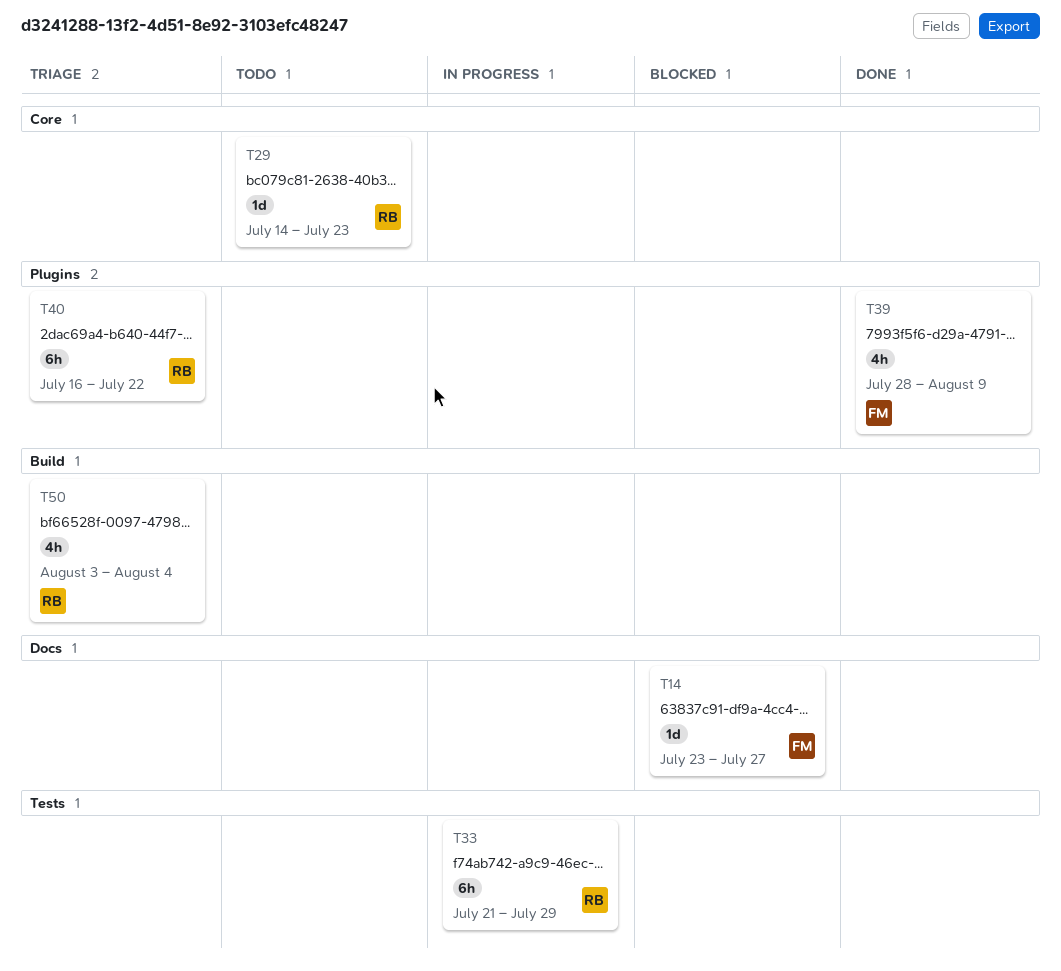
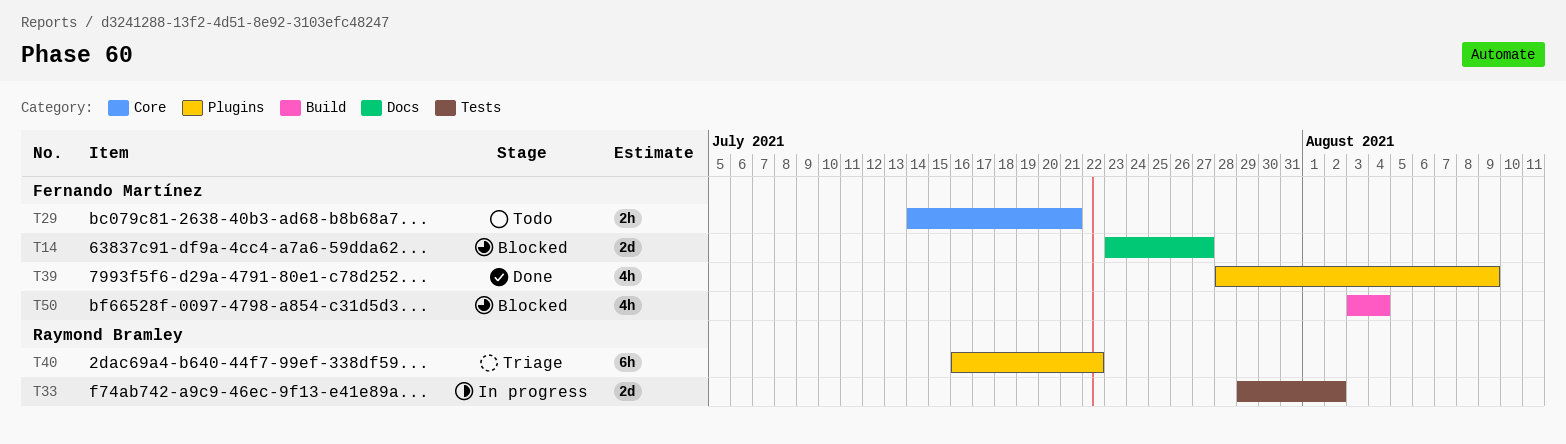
T14, estimate: 1d -> 2d
T29, owner: Raymond Bramley -> Fernando Martínez
T29, estimate: 1d -> 2h
T29, due: Jul 23 -> Jul 21
T33, estimate: 6h -> 2d
T33, start: Jul 21 -> Jul 29
T33, due: Jul 29 -> Aug 2
T50, status: Triage -> Blocked
T50, owner: Raymond Bramley -> Fernando Martínez

